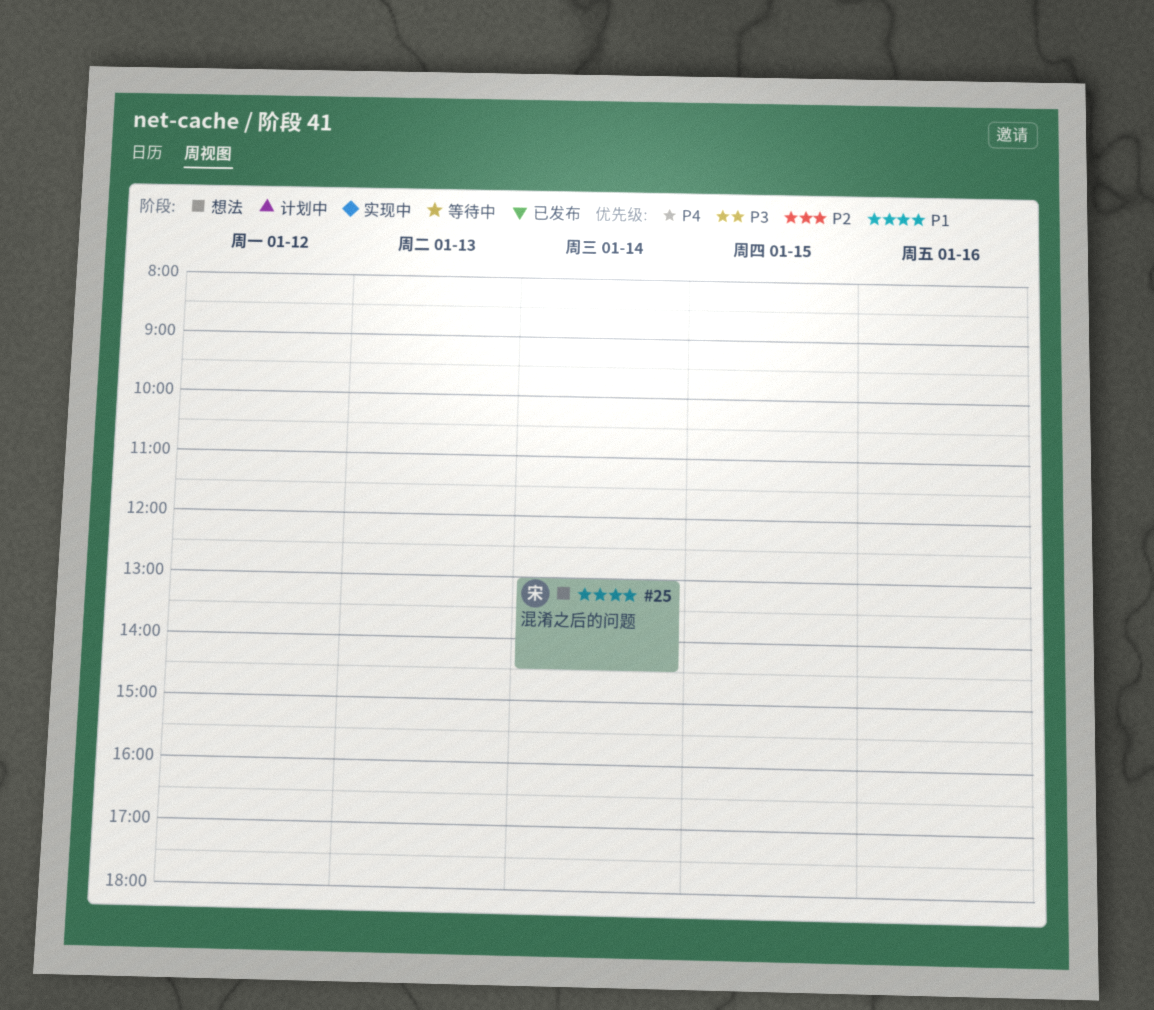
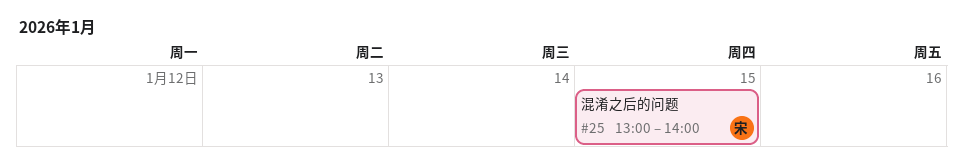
#25, day: Jan 14 -> Jan 15
#25, ends: 14:30 -> 14:00

